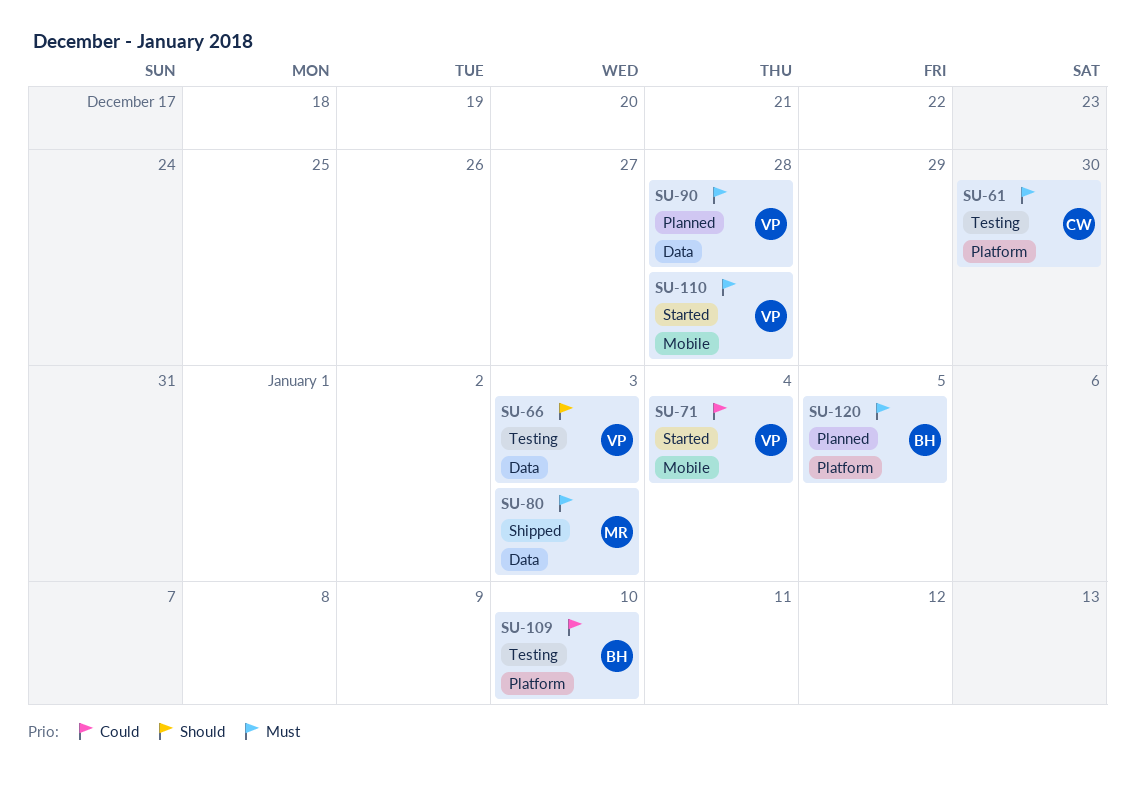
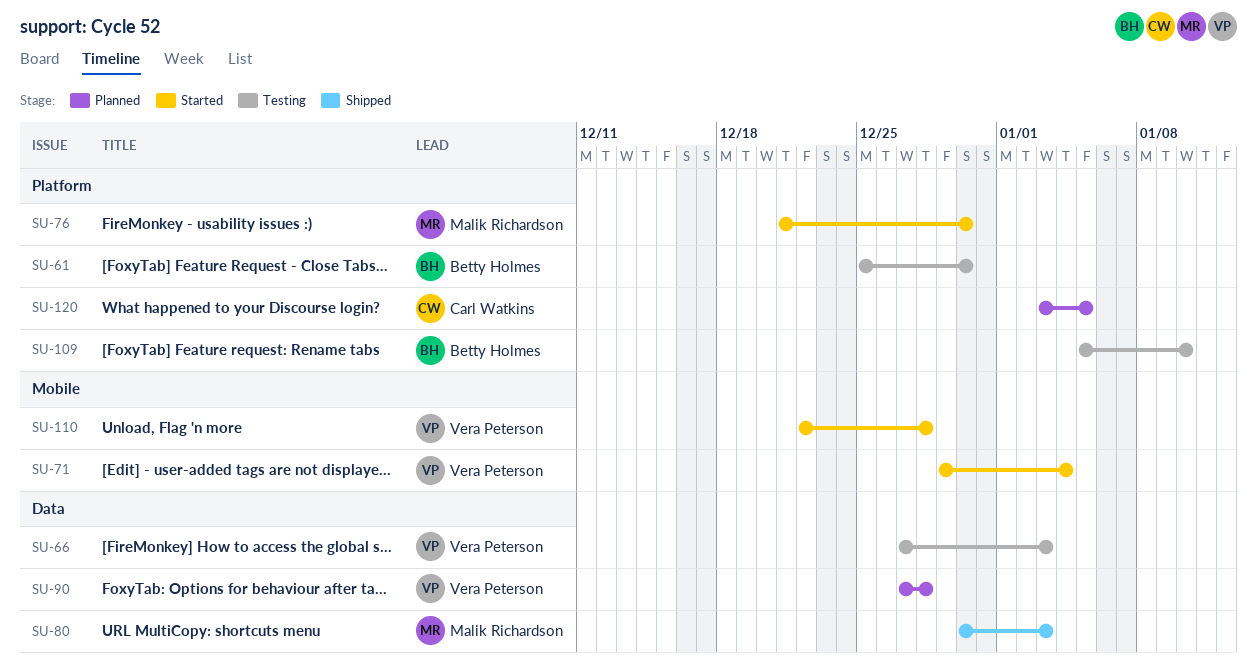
SU-61, owner: Carl Watkins -> Betty Holmes
SU-76: none -> present
SU-120, owner: Betty Holmes -> Carl Watkins

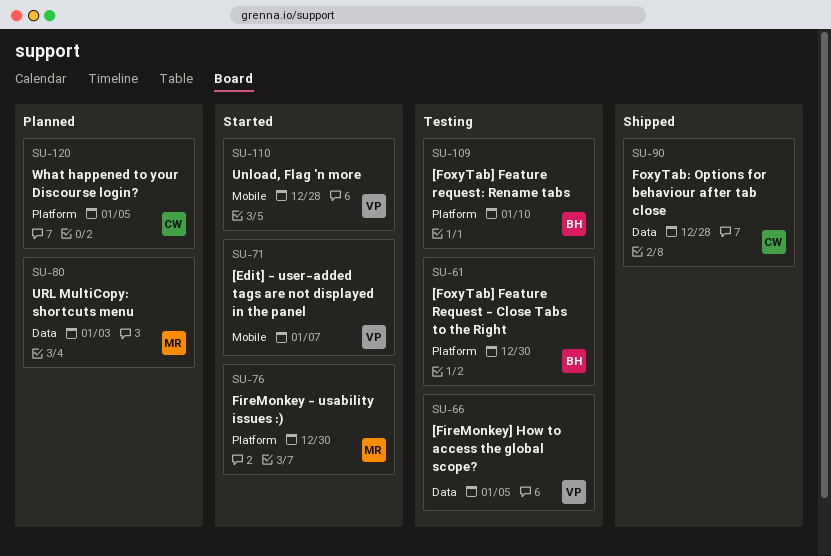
SU-66, due: Jan 3 -> Jan 5
SU-71, due: Jan 4 -> Jan 7
SU-80, status: Shipped -> Planned
SU-90, status: Planned -> Shipped
SU-90, owner: Vera Peterson -> Carl Watkins

